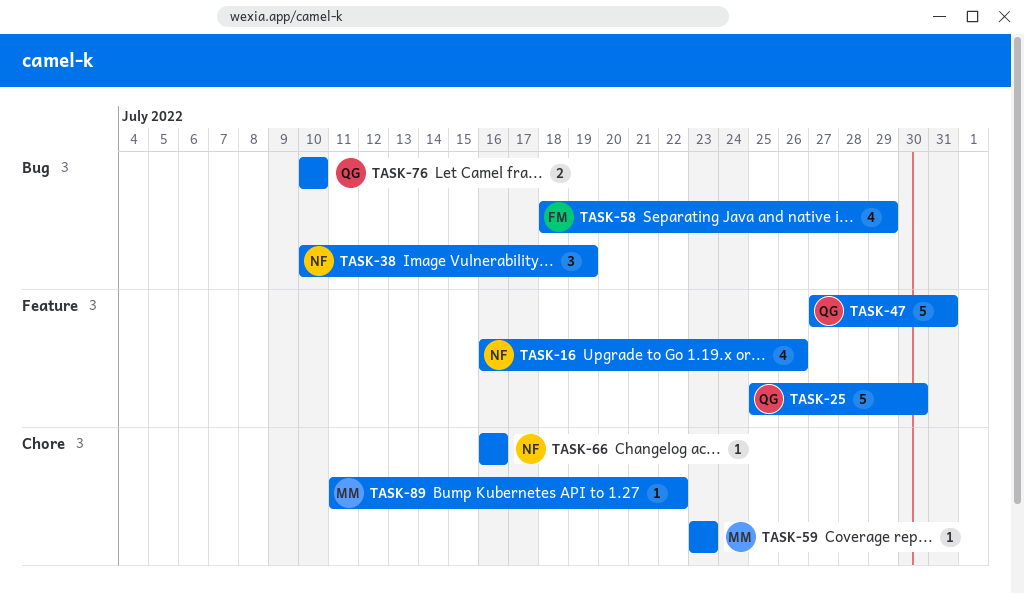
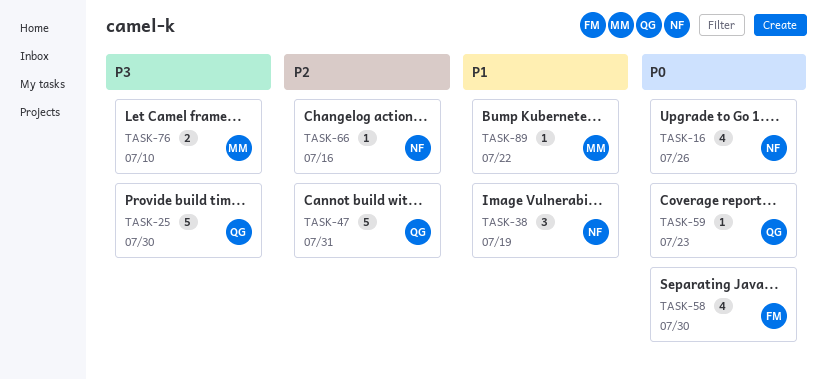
TASK-58, due: Jul 29 -> Jul 30
TASK-59, owner: MM -> QG
TASK-76, owner: QG -> MM

